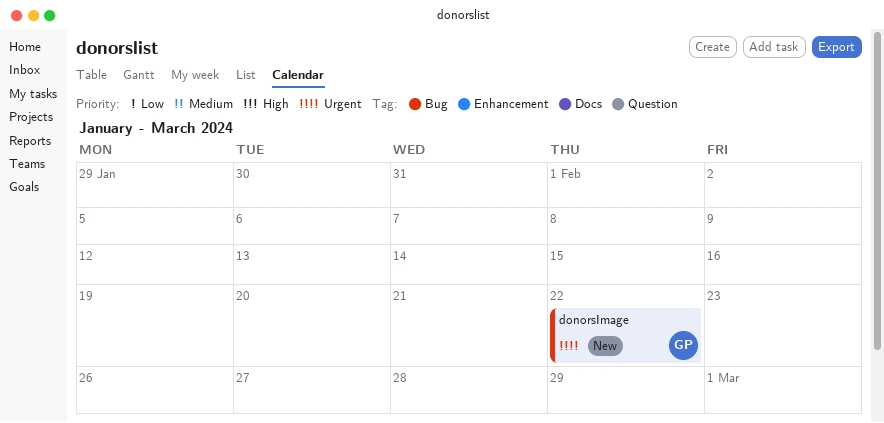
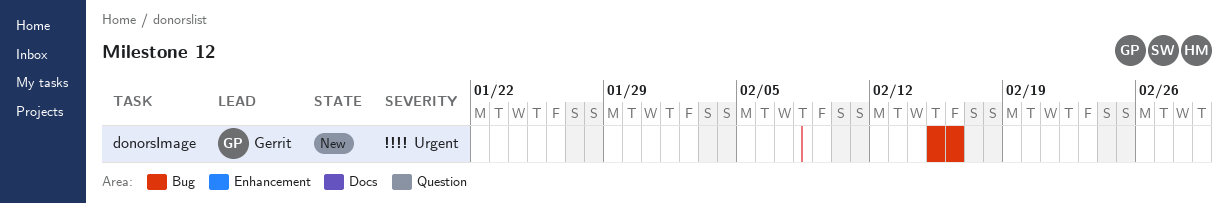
donorsImage, due: Feb 22 -> Feb 16

